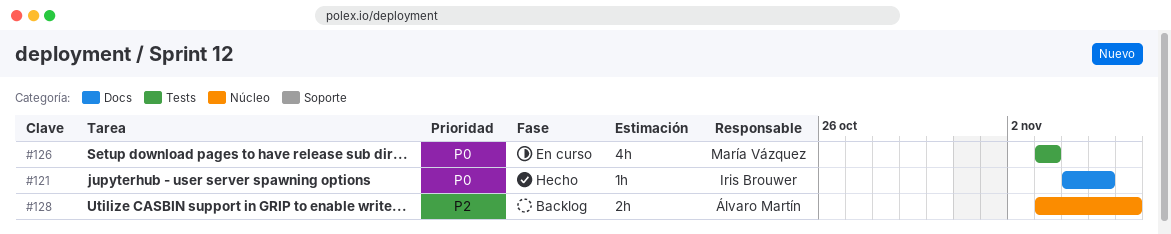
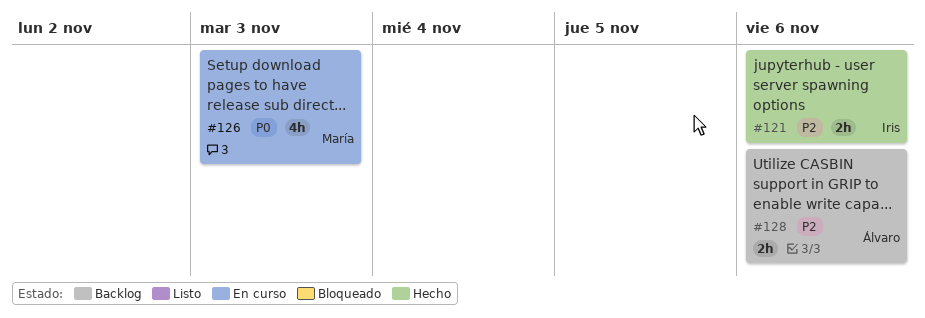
#121, priority: P0 -> P2
#121, estimate: 1h -> 2h
#121, due: Nov 5 -> Nov 6

